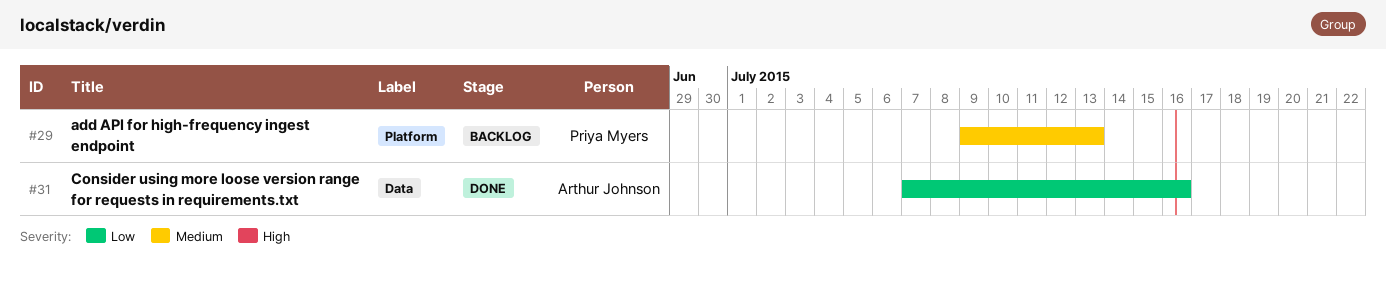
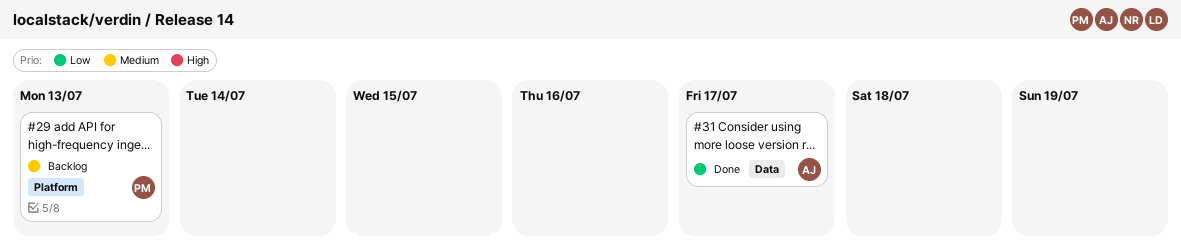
#31, due: Jul 16 -> Jul 17

